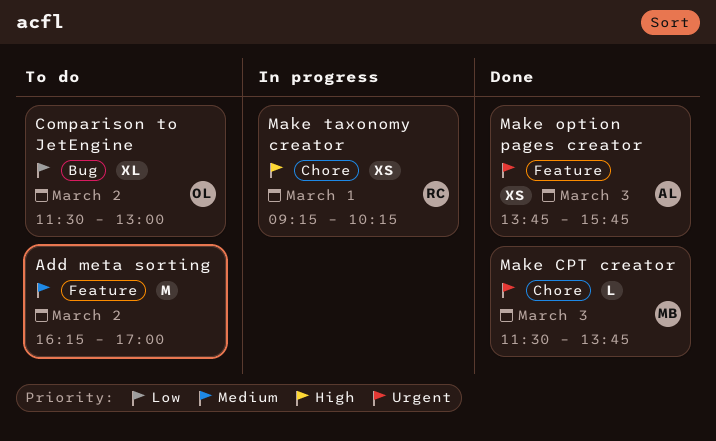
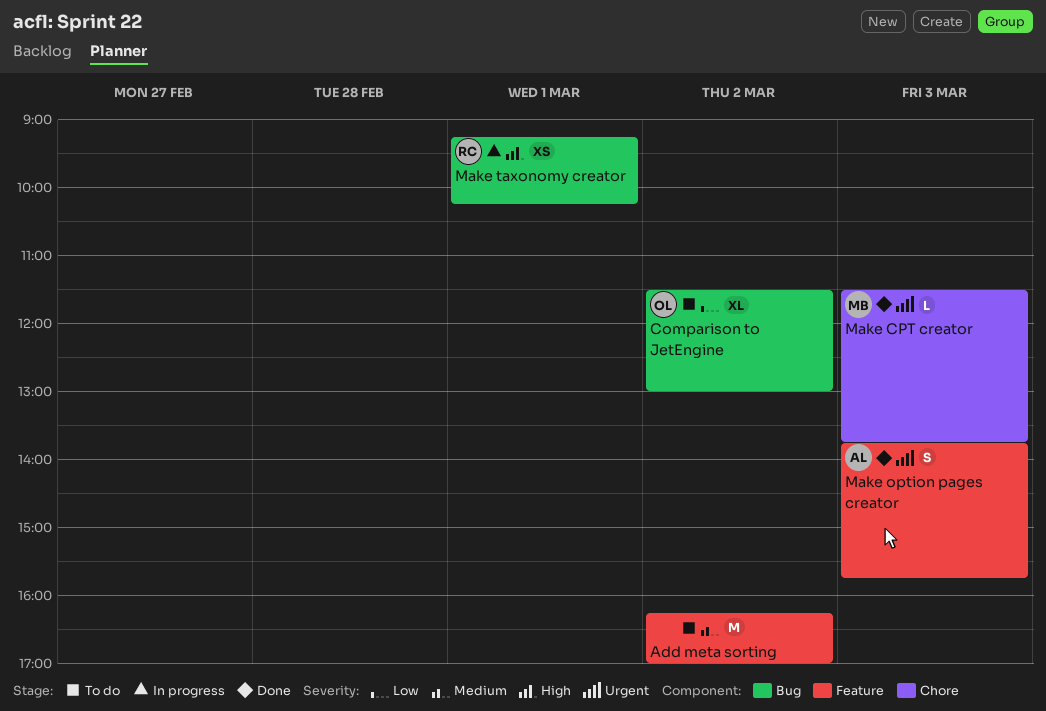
Make option pages creator, estimate: XS -> S
Make taxonomy creator, label: Chore -> Bug

